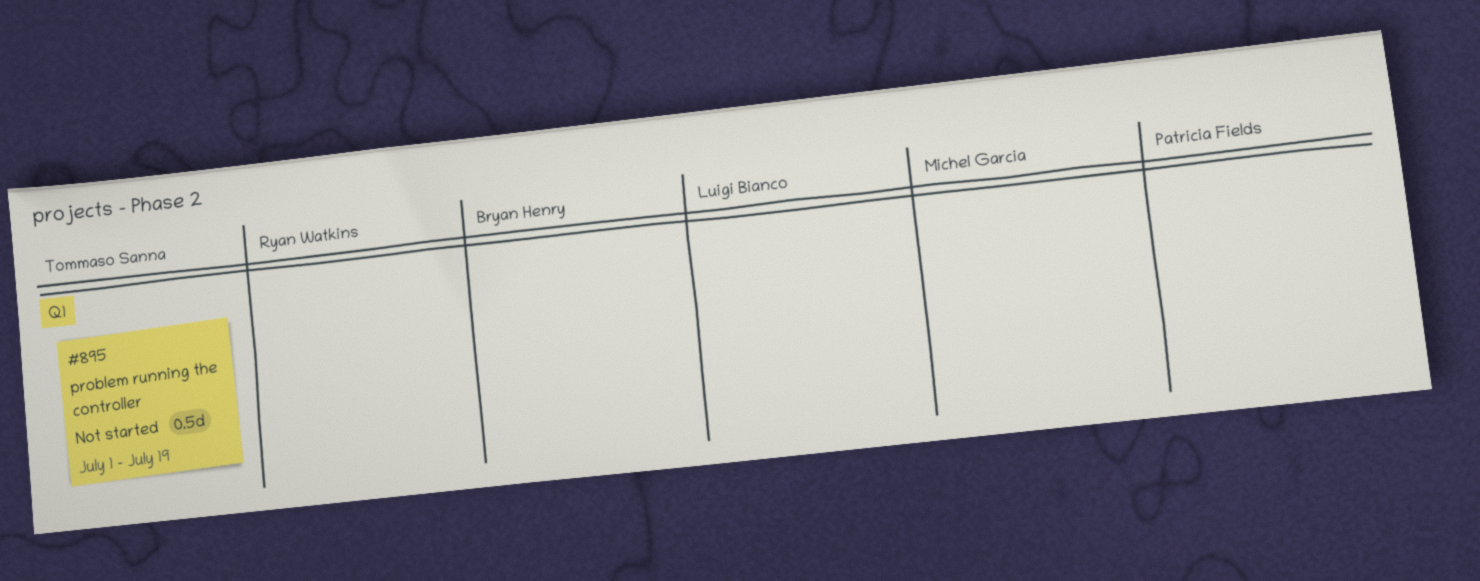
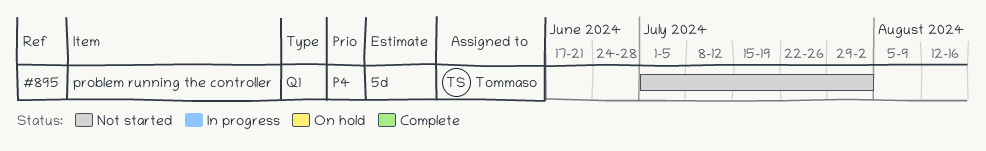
#895, estimate: 0.5d -> 5d
#895, due: Jul 19 -> Aug 2

